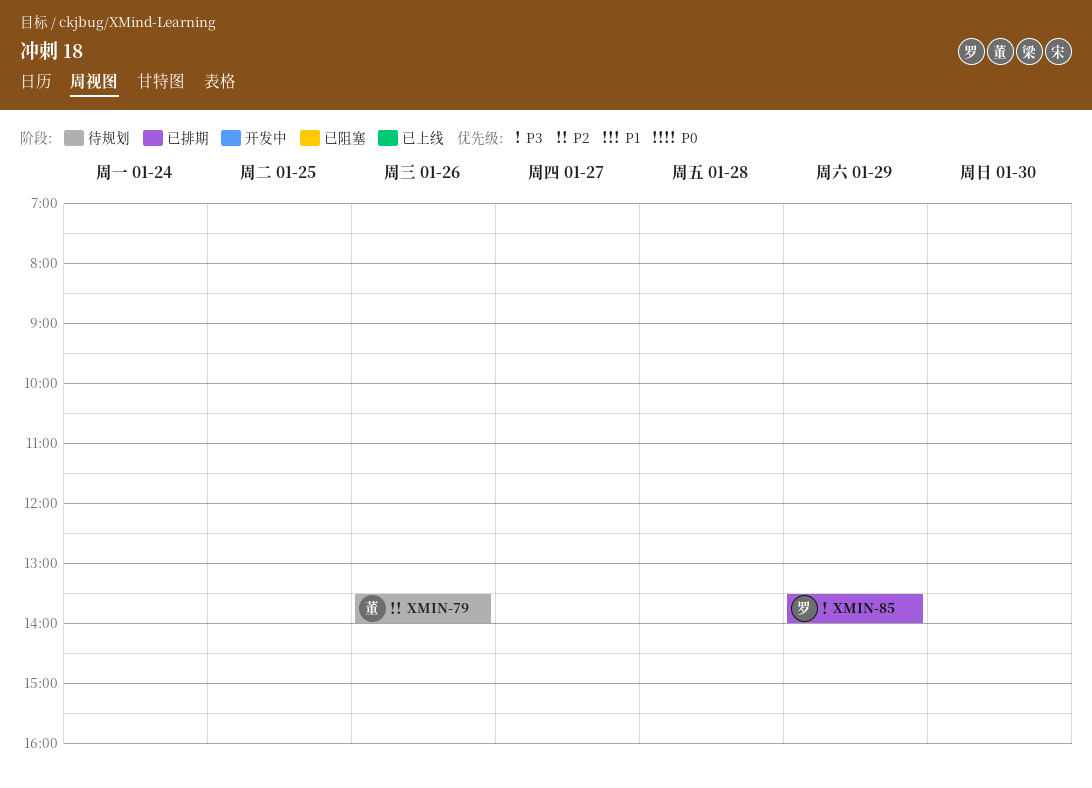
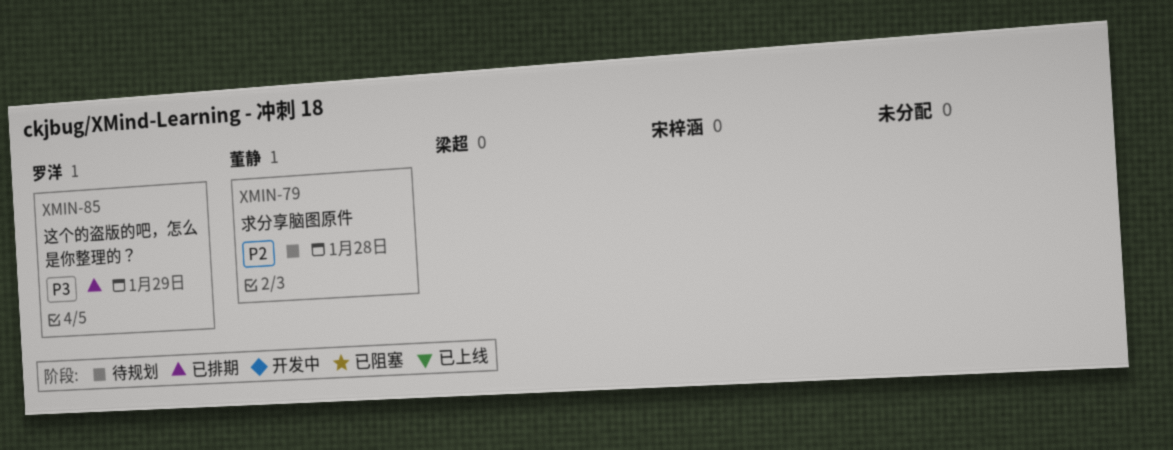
XMIN-79, day: Jan 26 -> Jan 28

